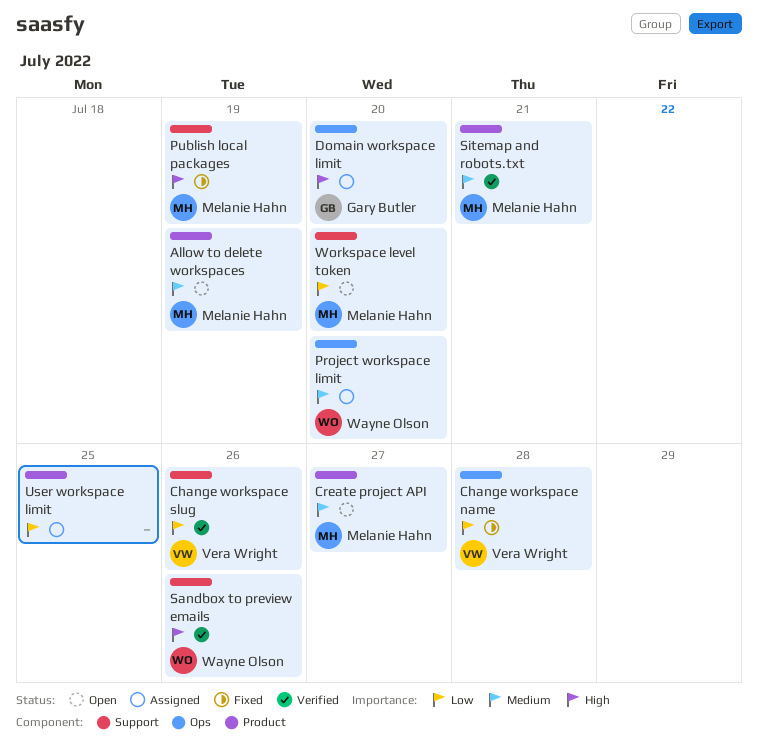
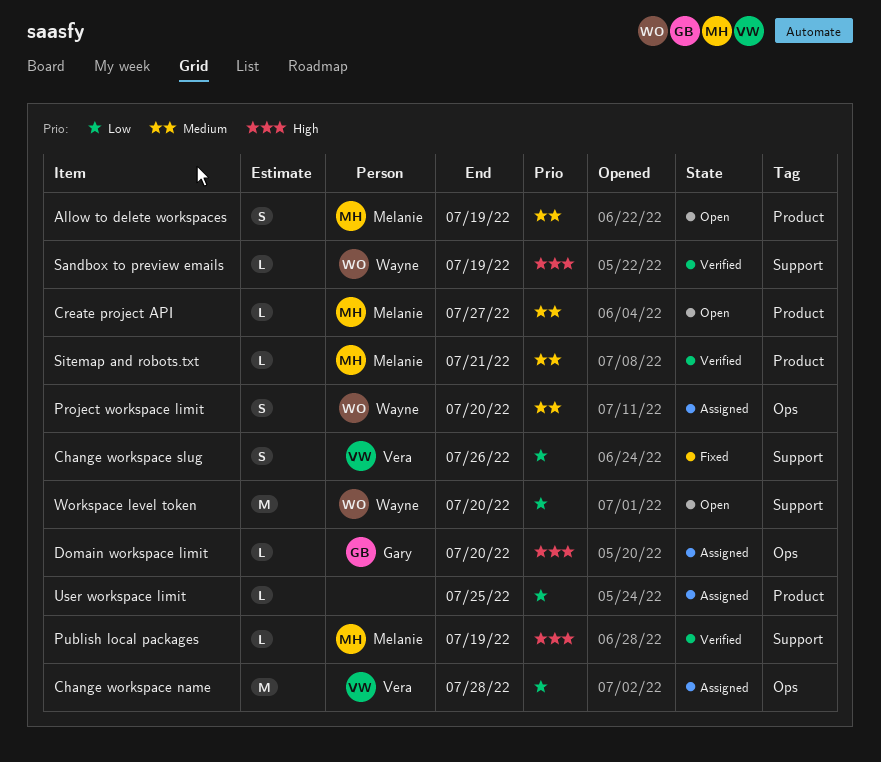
Change workspace name, status: Fixed -> Assigned
Change workspace slug, status: Verified -> Fixed
Publish local packages, status: Fixed -> Verified
Sandbox to preview emails, due: Jul 26 -> Jul 19
Workspace level token, owner: Melanie Hahn -> Wayne Olson

